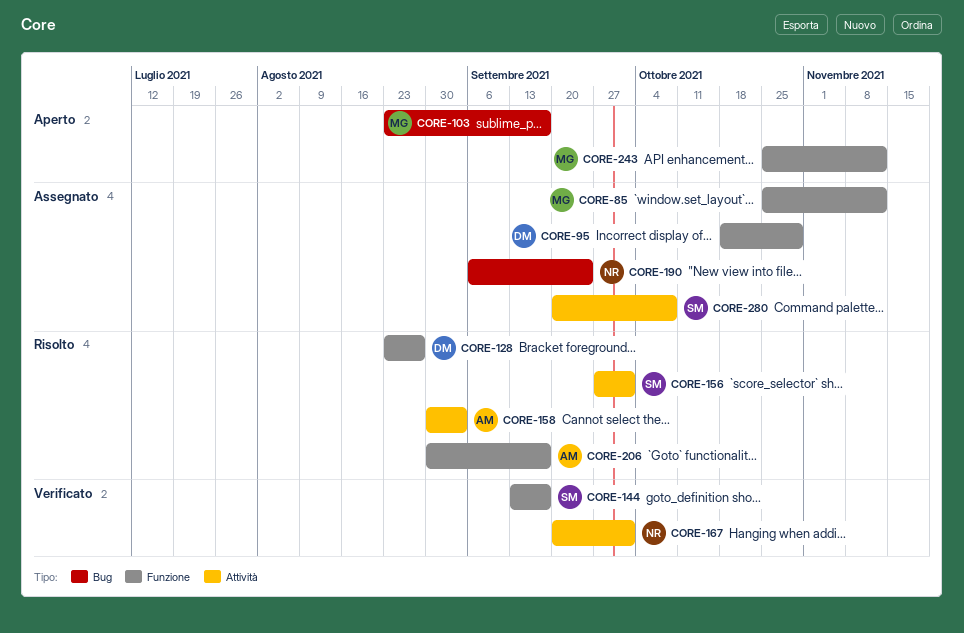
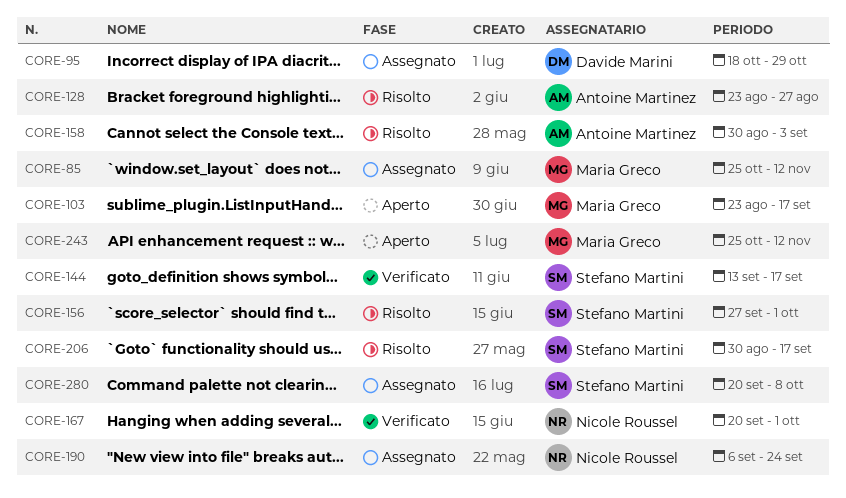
CORE-128, owner: Davide Marini -> Antoine Martinez
CORE-206, owner: Antoine Martinez -> Stefano Martini

